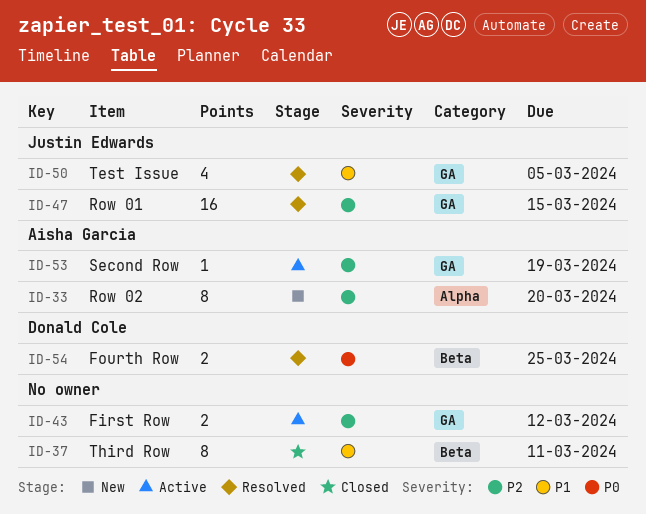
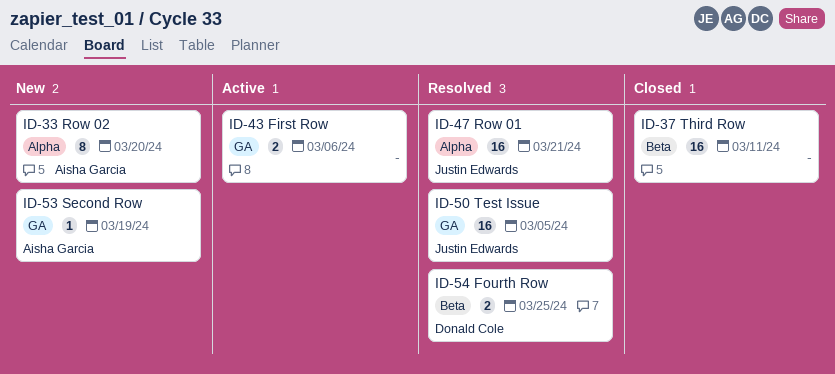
ID-37, estimate: 8 -> 16
ID-43, due: Mar 12 -> Mar 6
ID-47, label: GA -> Alpha
ID-47, due: Mar 15 -> Mar 21
ID-50, estimate: 4 -> 16
ID-53, status: Active -> New

